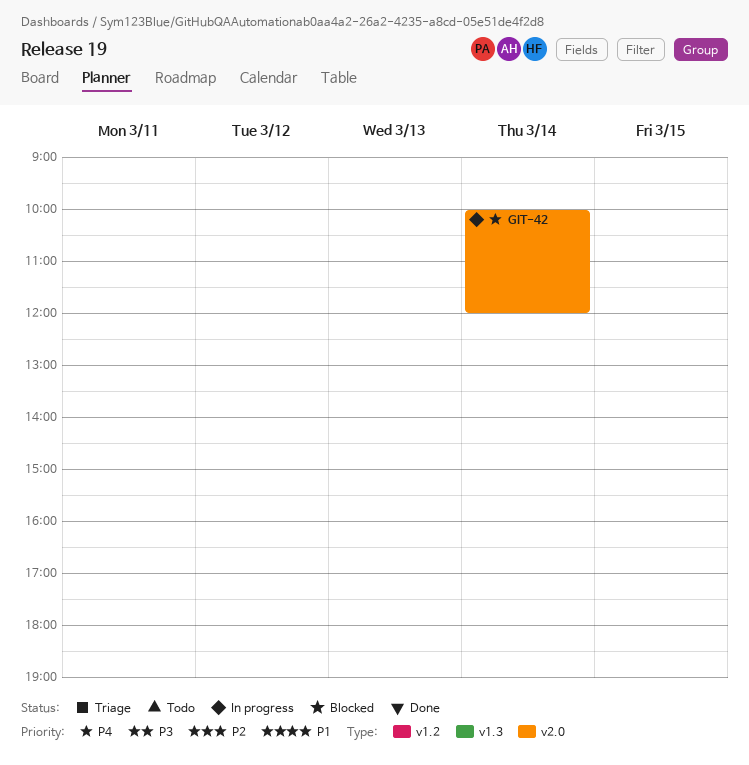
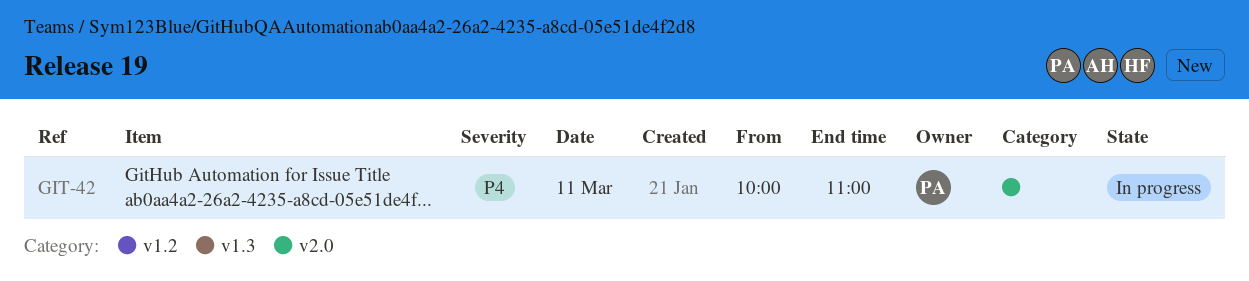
GIT-42, day: Mar 14 -> Mar 11
GIT-42, ends: 12:00 -> 11:00

